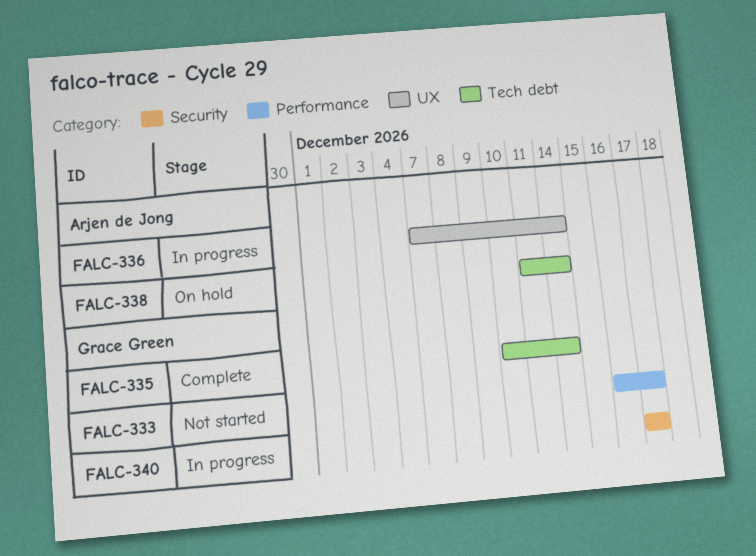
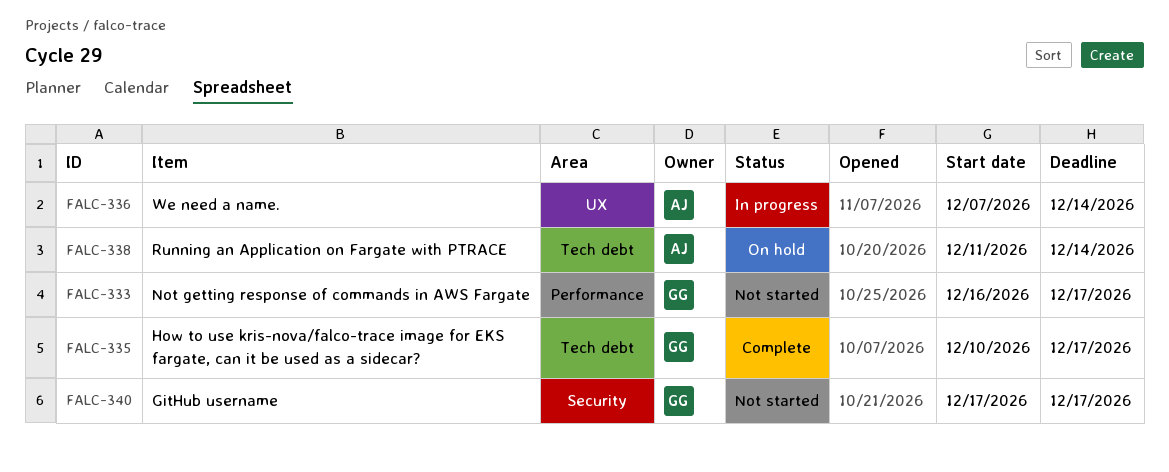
FALC-335, due: Dec 14 -> Dec 17
FALC-340, status: In progress -> Not started

